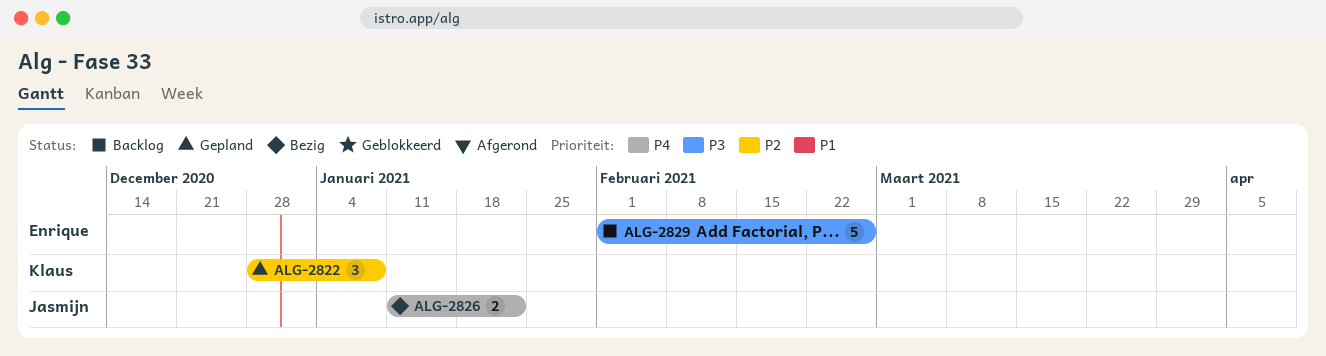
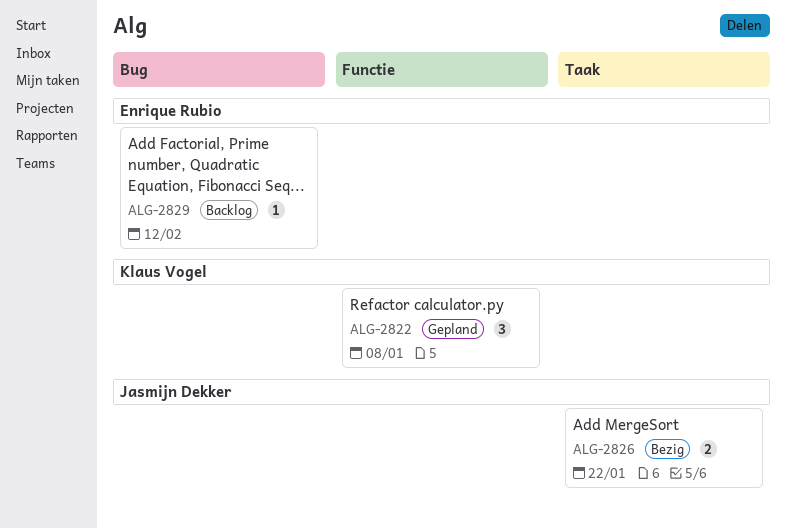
ALG-2829, estimate: 5 -> 1
ALG-2829, due: Feb 26 -> Feb 12

